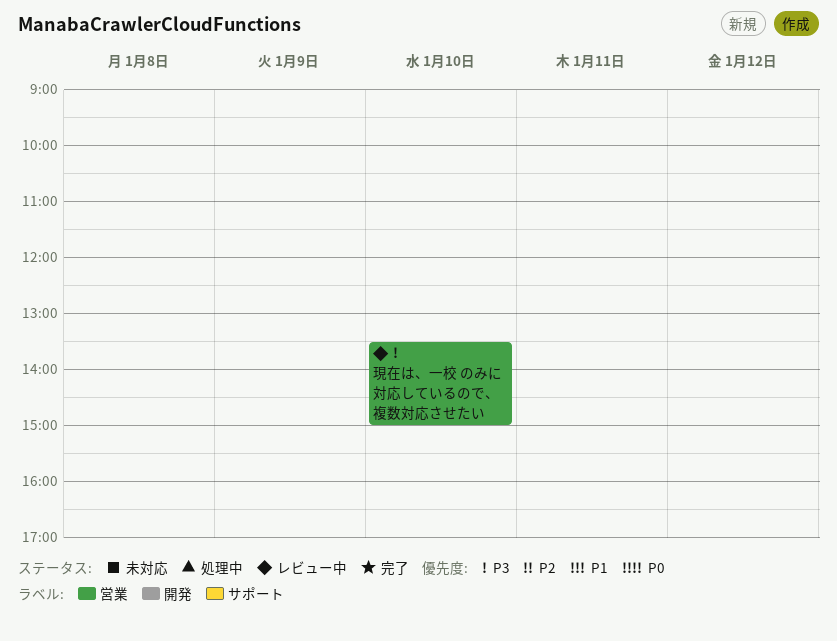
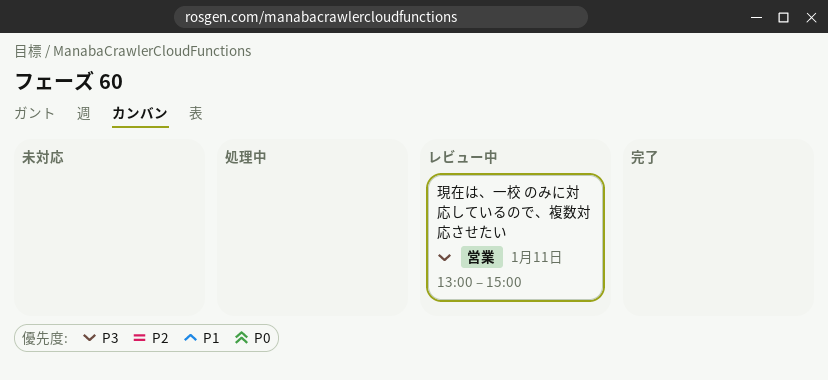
現在は、一校 のみに対応しているので、複数対応させたい, day: Jan 10 -> Jan 11
現在は、一校 のみに対応しているので、複数対応させたい, begins: 13:30 -> 13:00

